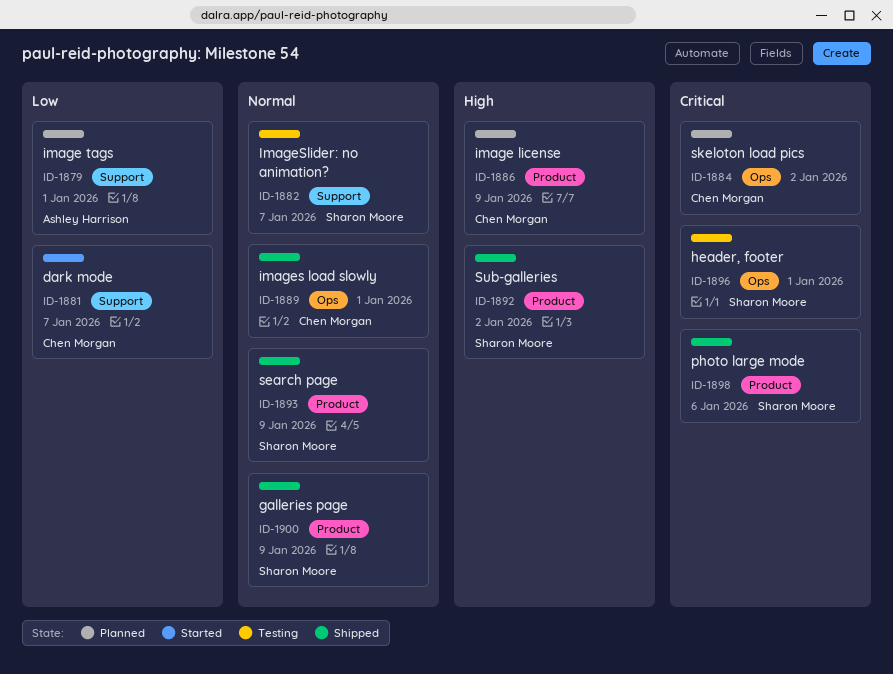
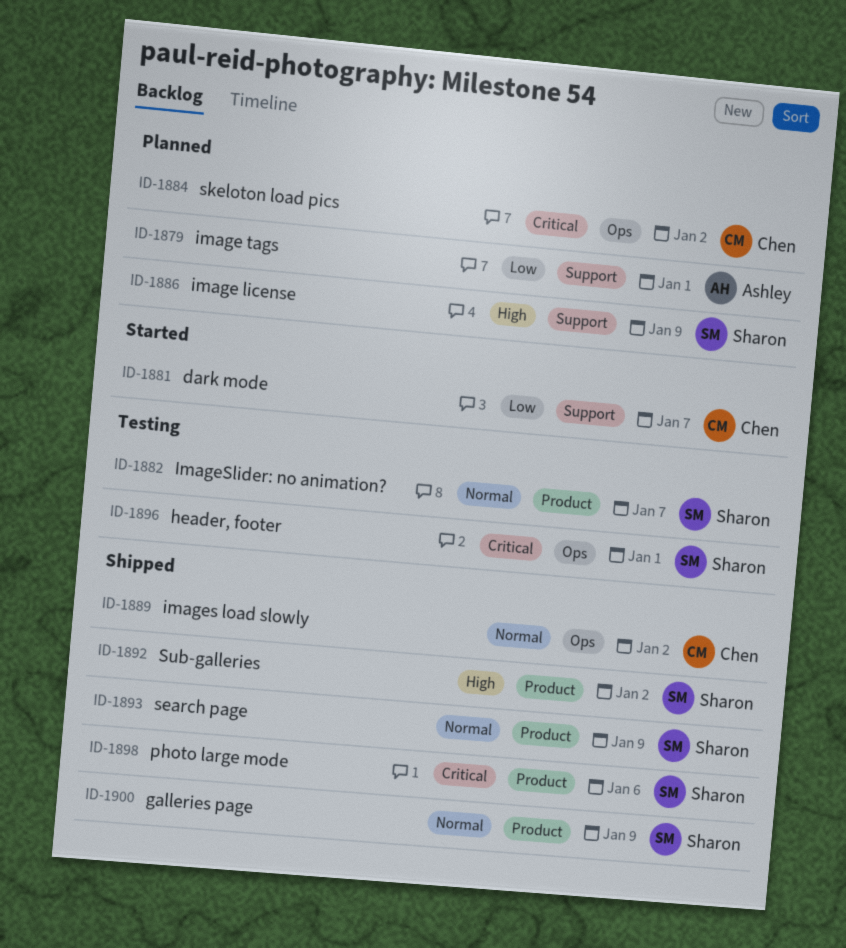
ID-1882, label: Support -> Product
ID-1886, owner: Chen Morgan -> Sharon Moore
ID-1886, label: Product -> Support
ID-1889, due: Jan 1 -> Jan 2

